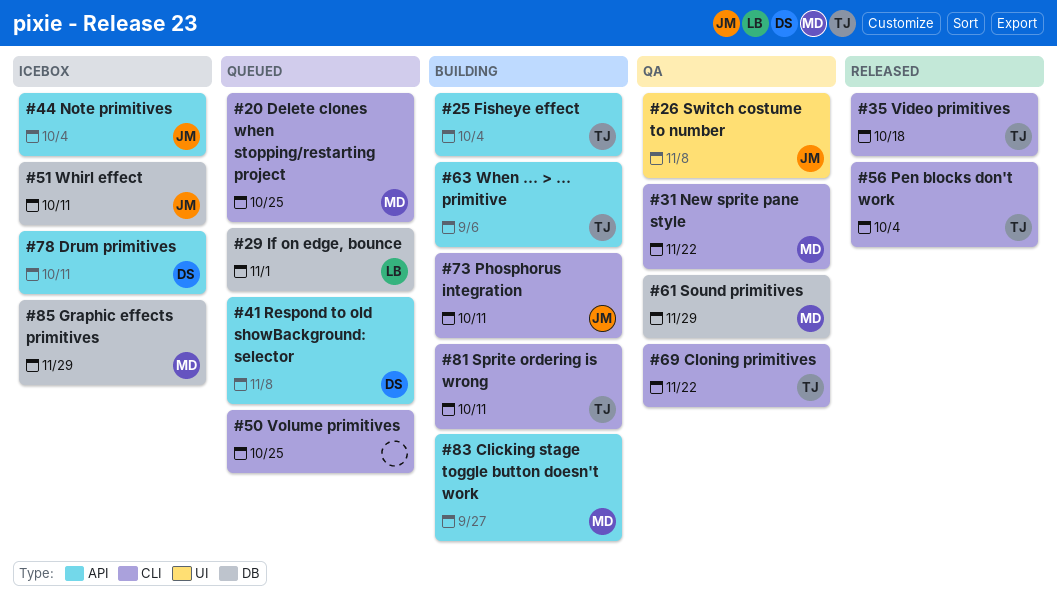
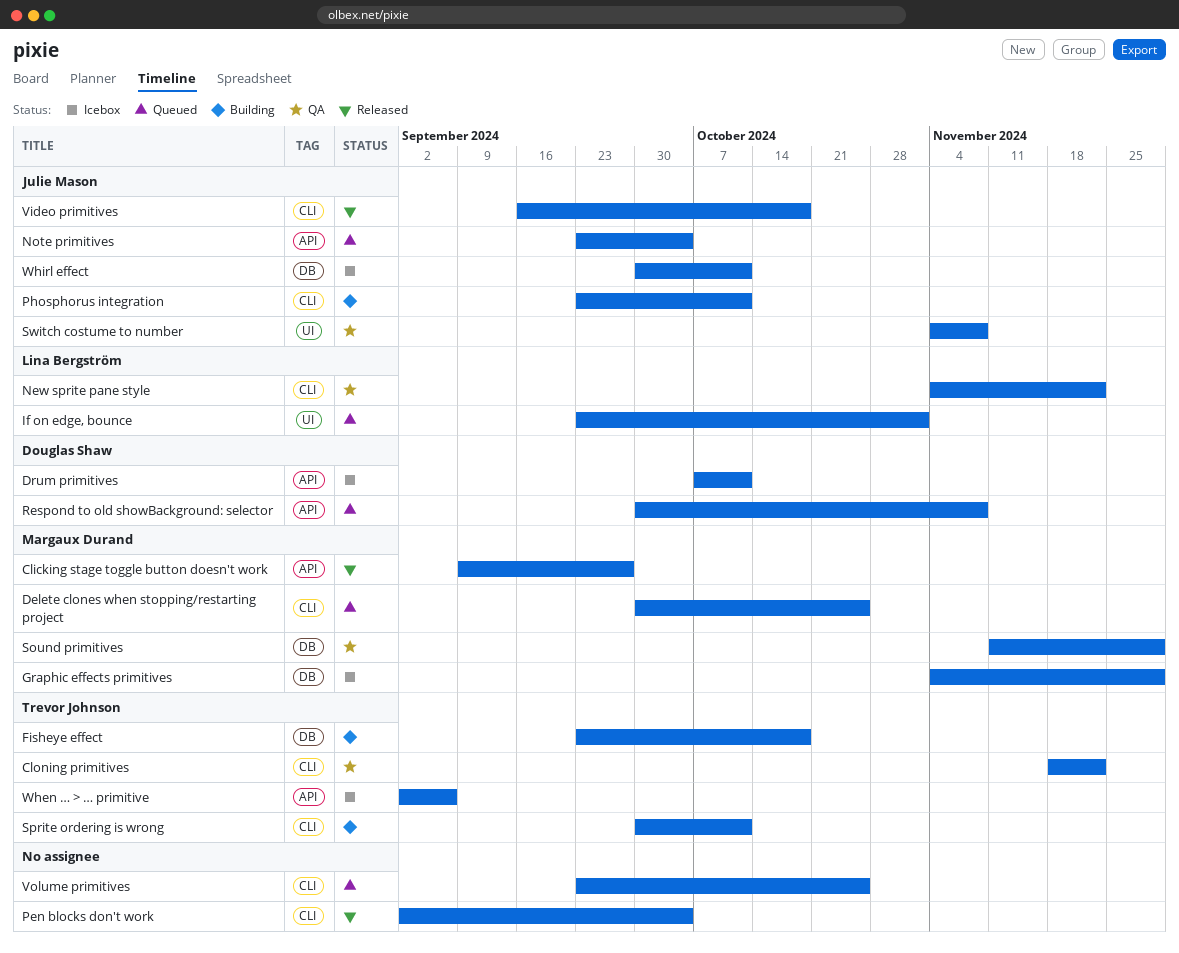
Clicking stage toggle button doesn't work, status: Building -> Released
Fisheye effect, label: API -> DB
Fisheye effect, due: Oct 4 -> Oct 18
If on edge, bounce, label: DB -> UI
New sprite pane style, owner: Margaux Durand -> Lina Bergström
Note primitives, status: Icebox -> Queued
Pen blocks don't work, owner: Trevor Johnson -> none
Video primitives, owner: Trevor Johnson -> Julie Mason
When … > … primitive, status: Building -> Icebox

